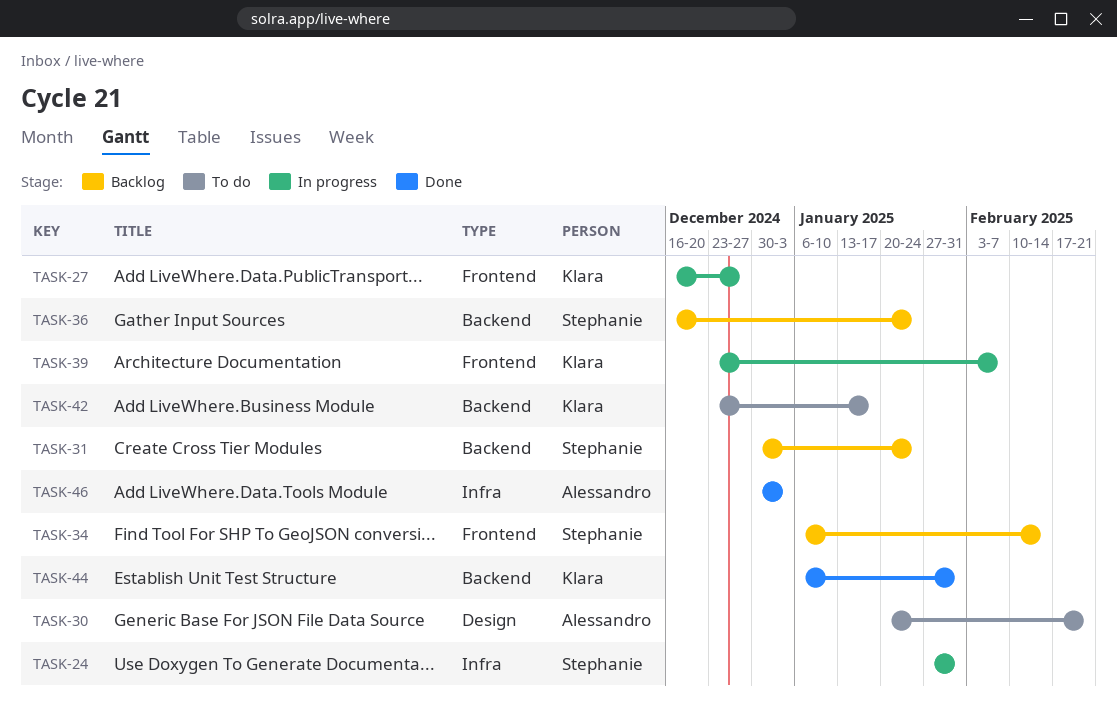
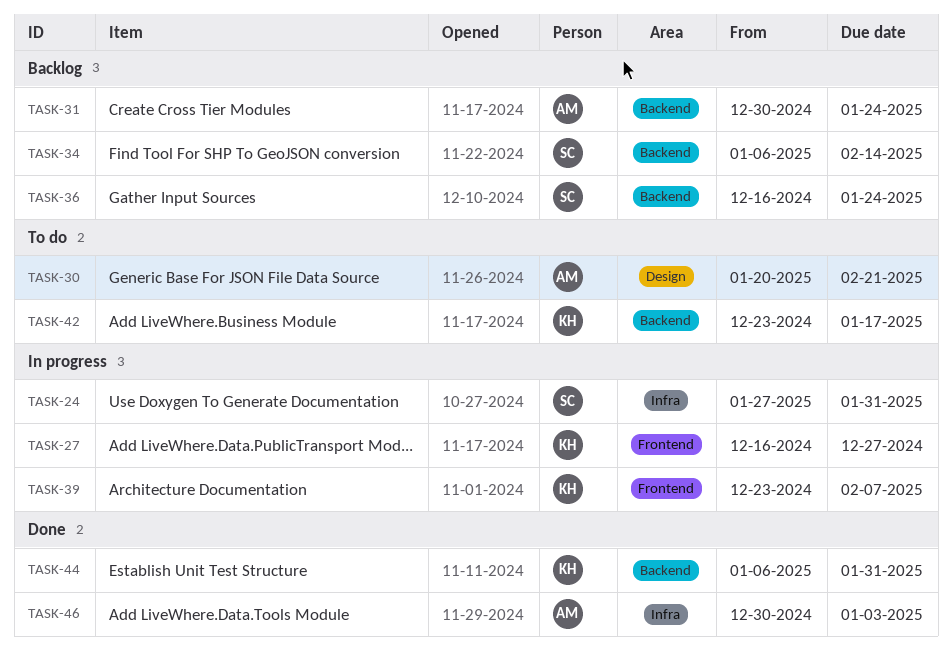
TASK-31, owner: Stephanie -> Alessandro
TASK-34, label: Frontend -> Backend

